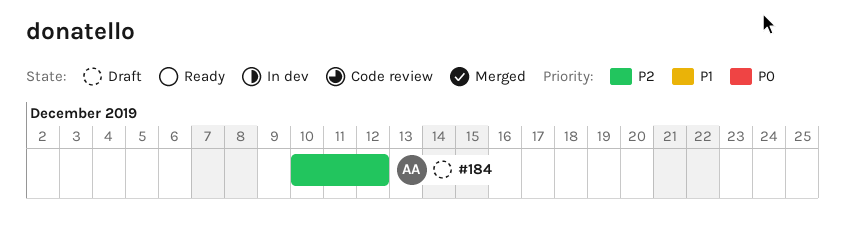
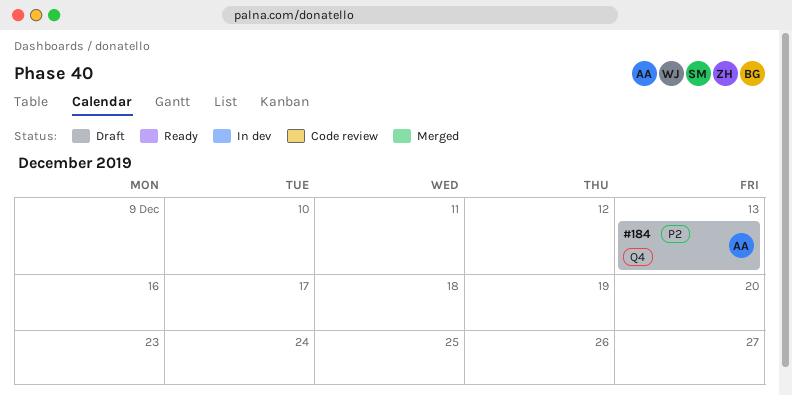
#184, due: Dec 12 -> Dec 13

